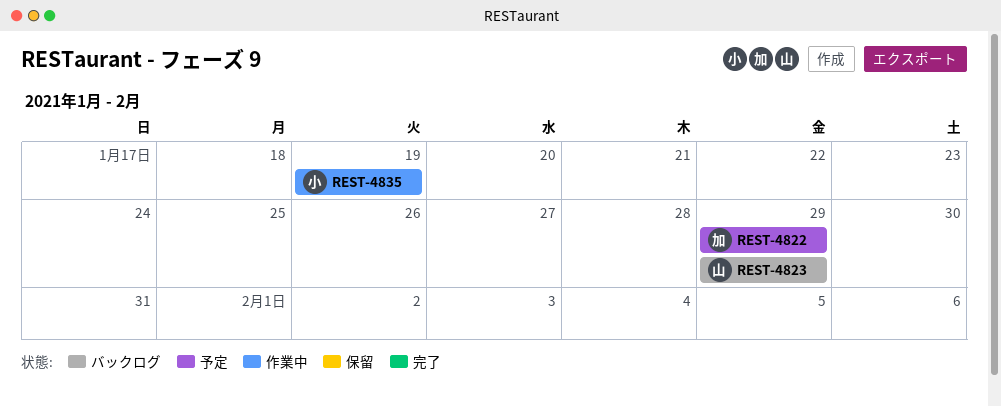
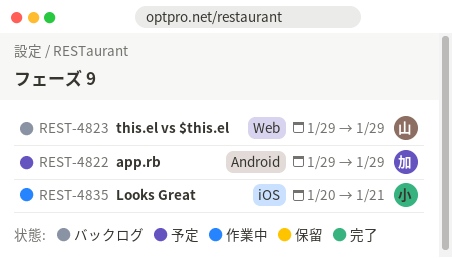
REST-4835, start: Jan 19 -> Jan 20
REST-4835, due: Jan 19 -> Jan 21

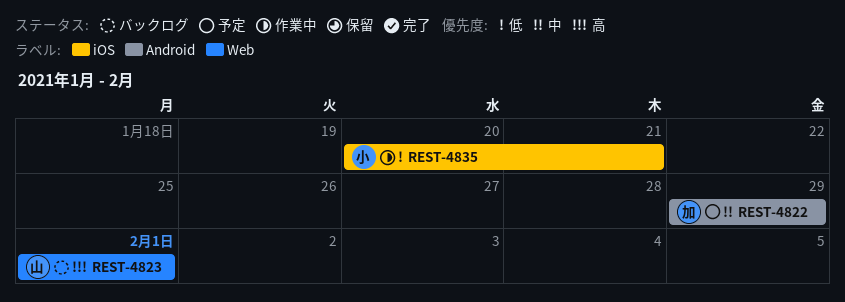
REST-4823, start: Jan 29 -> Feb 1
REST-4823, due: Jan 29 -> Feb 1

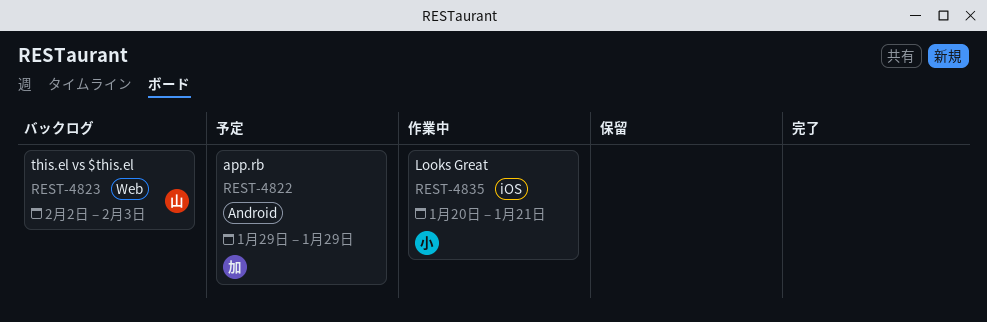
REST-4823, start: Feb 1 -> Feb 2
REST-4823, due: Feb 1 -> Feb 3

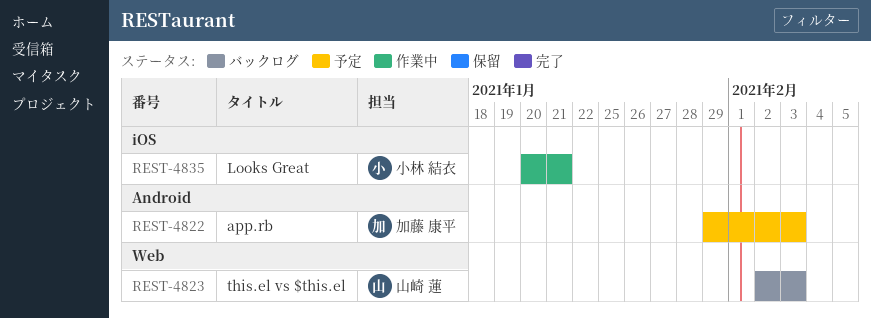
REST-4822, due: Jan 29 -> Feb 3

